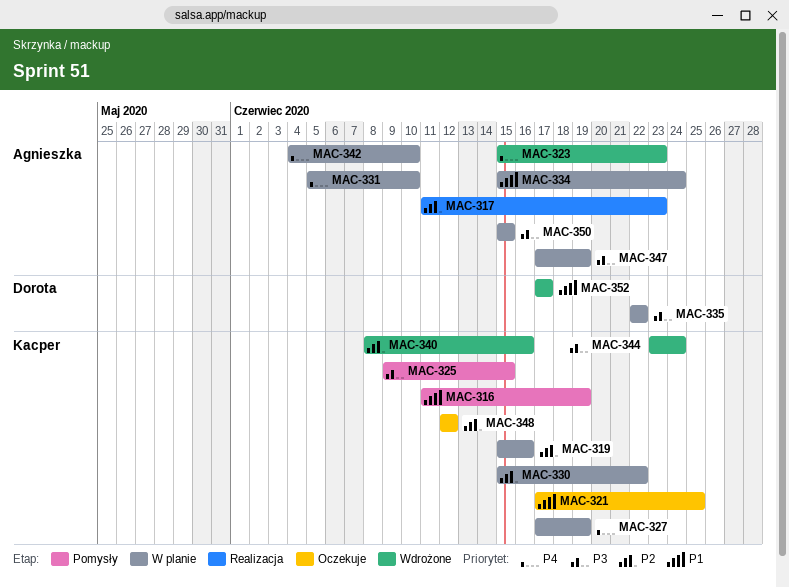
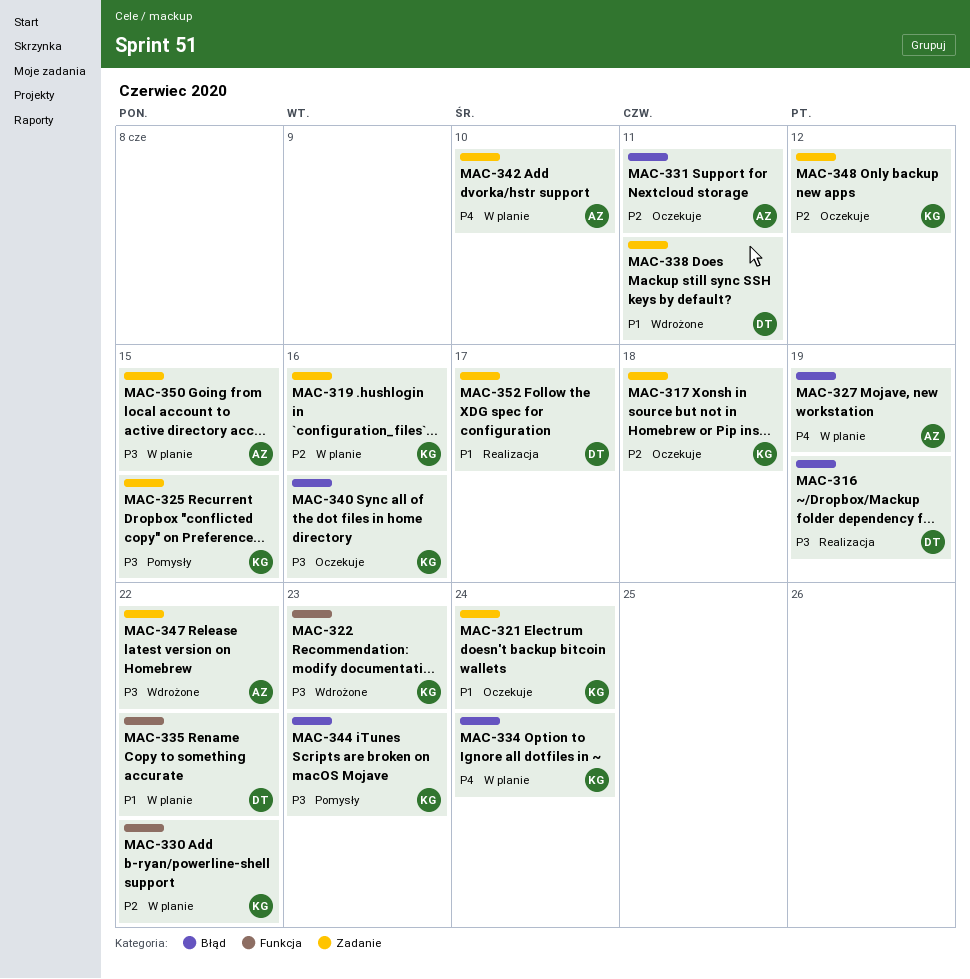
MAC-316, status: Pomysły -> Realizacja
MAC-316, owner: Kacper -> Dorota
MAC-316, priority: P1 -> P3
MAC-317, status: Realizacja -> Oczekuje
MAC-317, owner: Agnieszka -> Kacper
MAC-317, due: Jun 23 -> Jun 18
MAC-321, due: Jun 25 -> Jun 24
MAC-322: none -> present
MAC-323: present -> none
MAC-327, owner: Kacper -> Agnieszka
MAC-331, status: W planie -> Oczekuje
MAC-331, priority: P4 -> P2
MAC-331, due: Jun 10 -> Jun 11
MAC-334, owner: Agnieszka -> Kacper
MAC-334, priority: P1 -> P4
MAC-335, priority: P3 -> P1
MAC-338: none -> present
MAC-340, status: Wdrożone -> Oczekuje
MAC-340, priority: P2 -> P3
MAC-344, status: Wdrożone -> Pomysły
MAC-344, due: Jun 24 -> Jun 23
MAC-347, status: W planie -> Wdrożone
MAC-347, due: Jun 19 -> Jun 22
MAC-352, status: Wdrożone -> Realizacja

